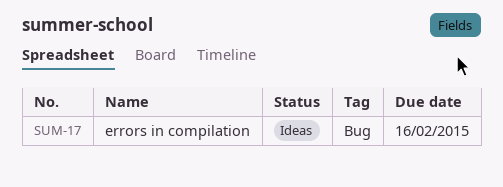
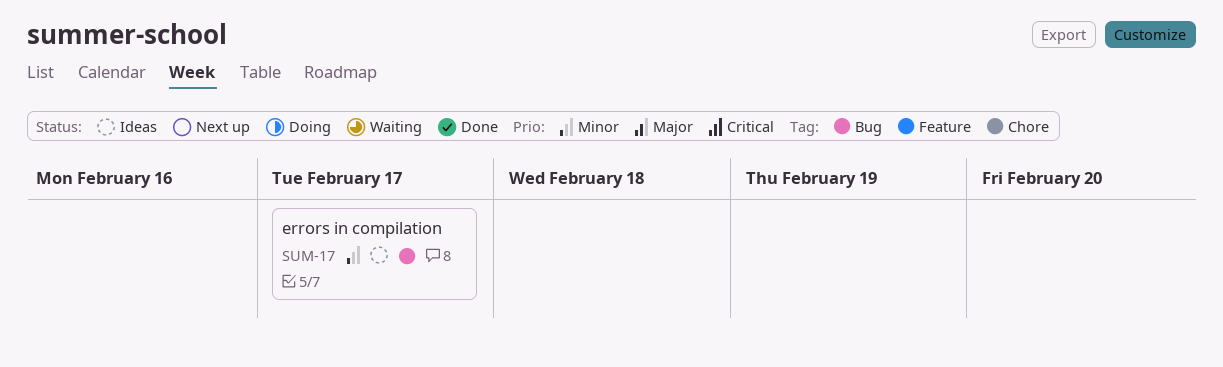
SUM-17, due: Feb 16 -> Feb 17

